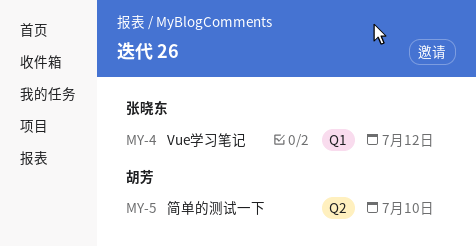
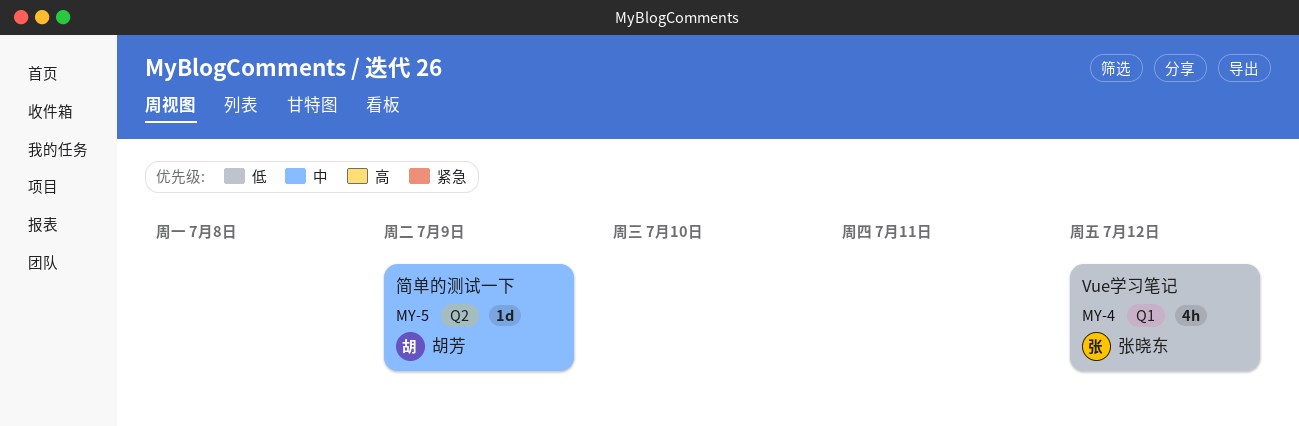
MY-5, due: Jul 10 -> Jul 9

